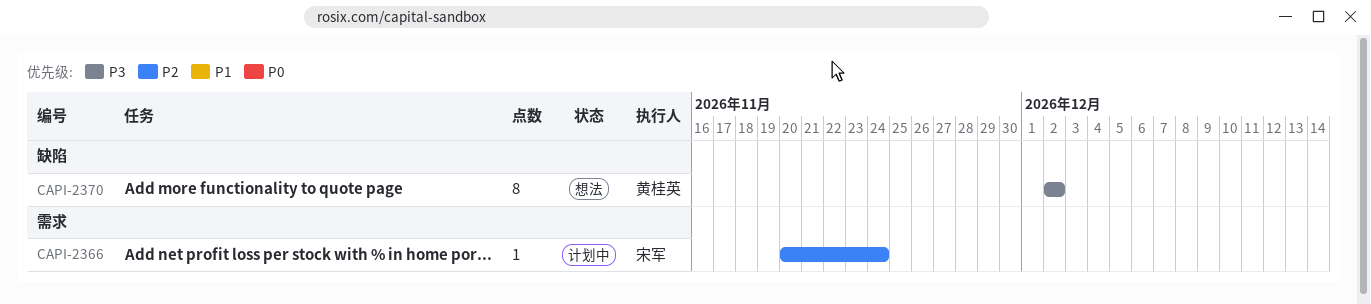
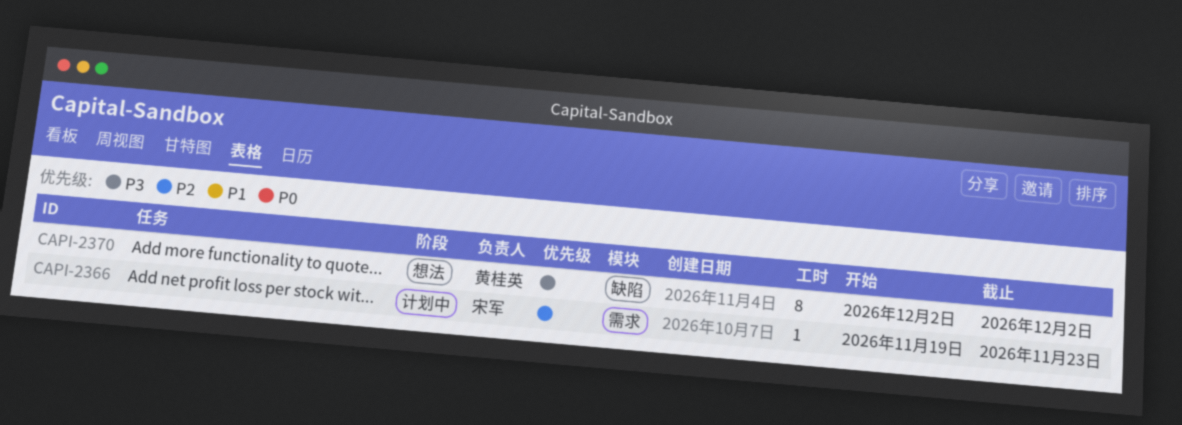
CAPI-2366, start: Nov 20 -> Nov 19
CAPI-2366, due: Nov 24 -> Nov 23

